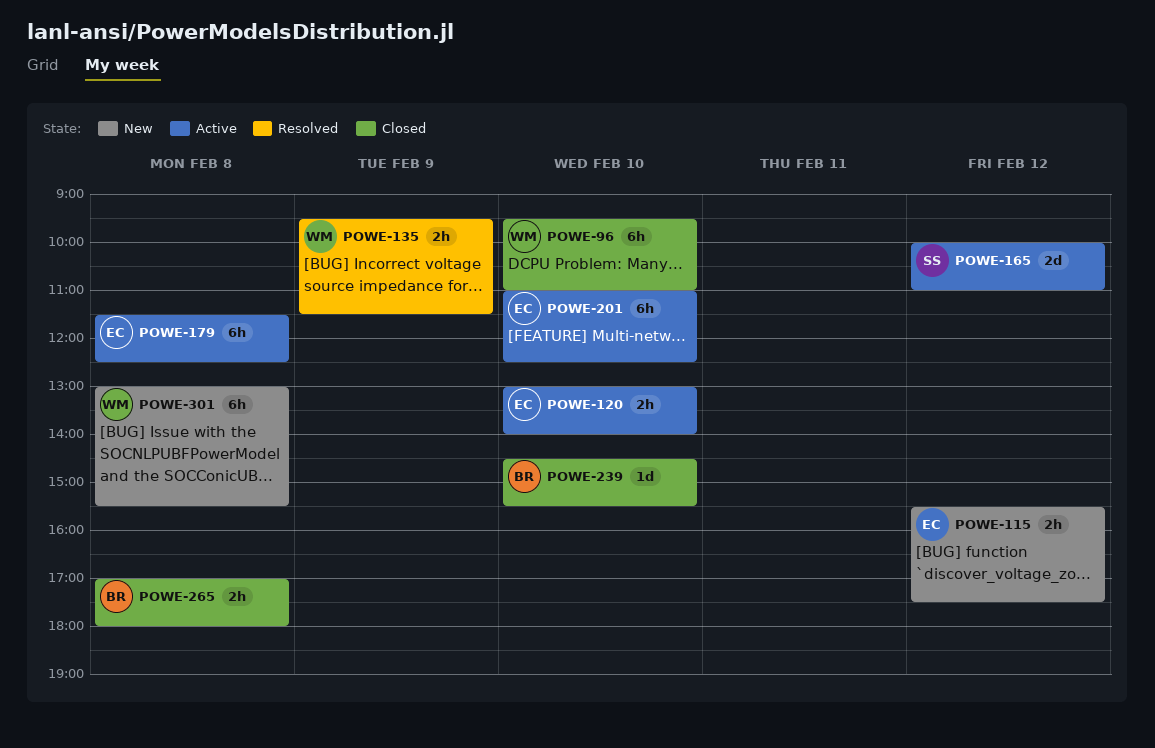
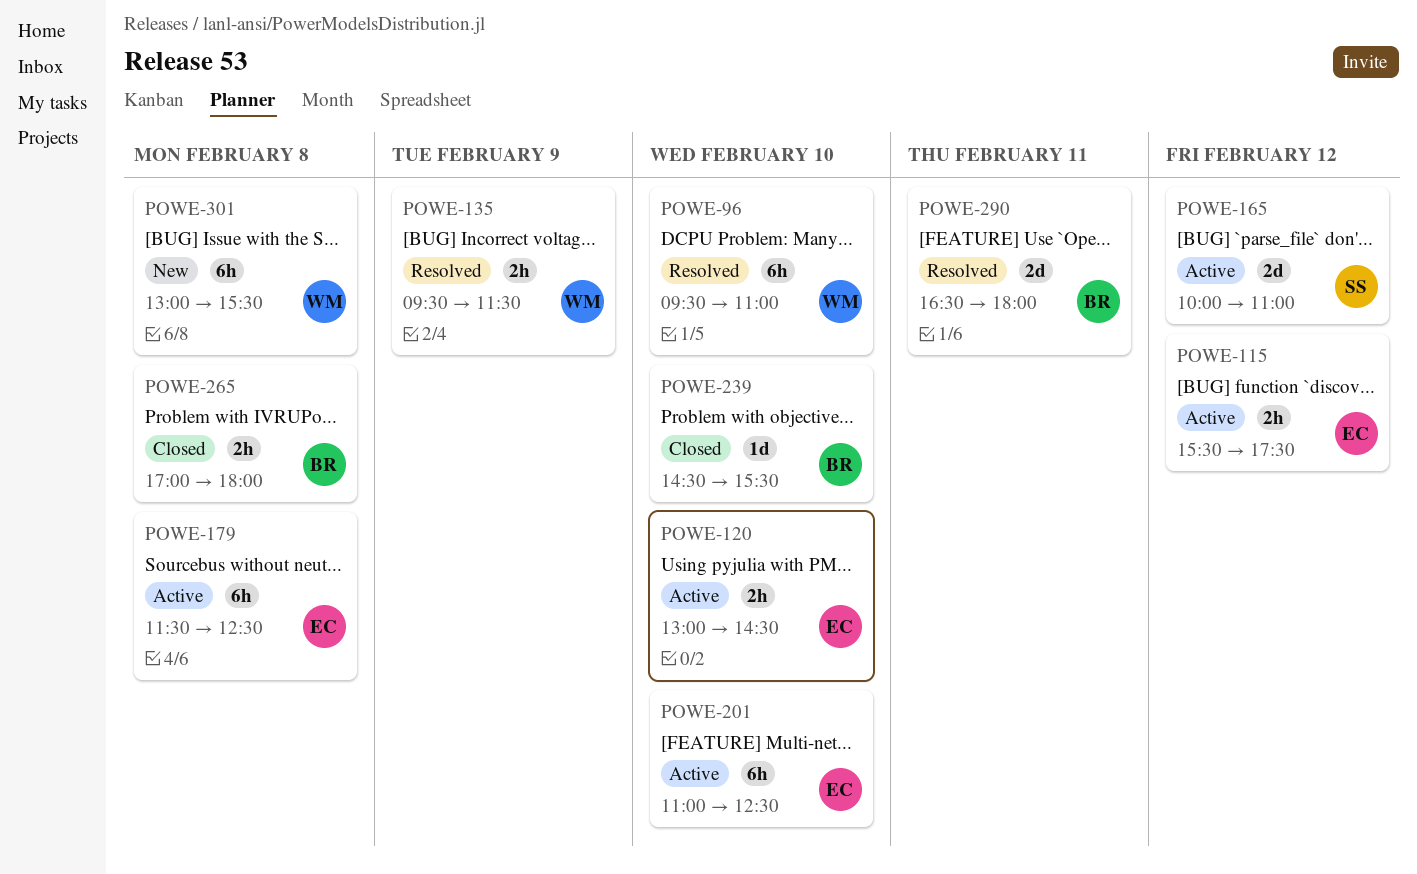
POWE-96, status: Closed -> Resolved
POWE-115, status: New -> Active
POWE-120, ends: 14:00 -> 14:30
POWE-290: none -> present

